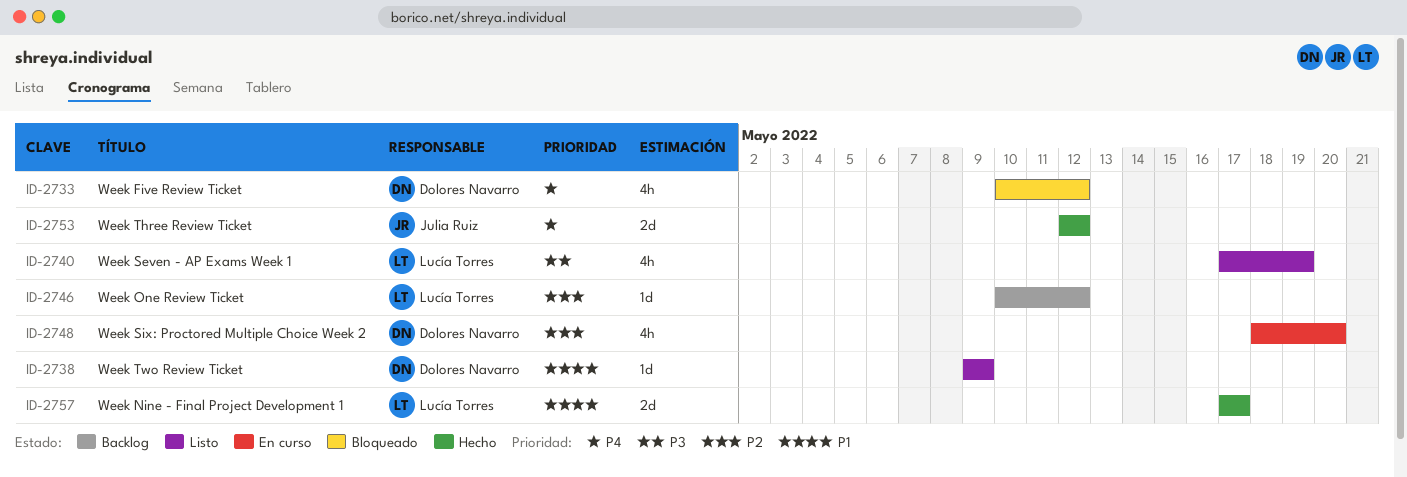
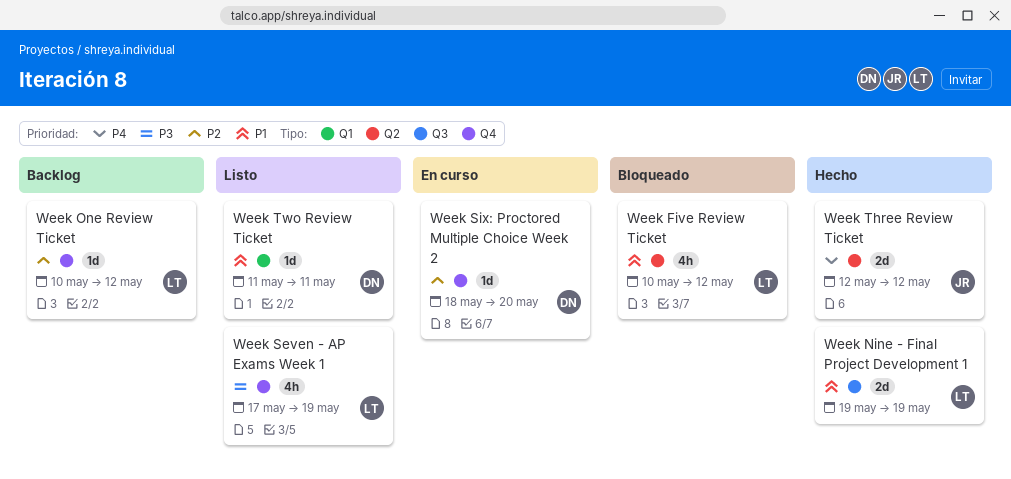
Week Five Review Ticket, owner: Dolores Navarro -> Lucía Torres
Week Five Review Ticket, priority: P4 -> P1
Week Nine - Final Project Development 1, start: May 17 -> May 19
Week Nine - Final Project Development 1, due: May 17 -> May 19
Week Six: Proctored Multiple Choice Week 2, estimate: 4h -> 1d
Week Two Review Ticket, start: May 9 -> May 11
Week Two Review Ticket, due: May 9 -> May 11

